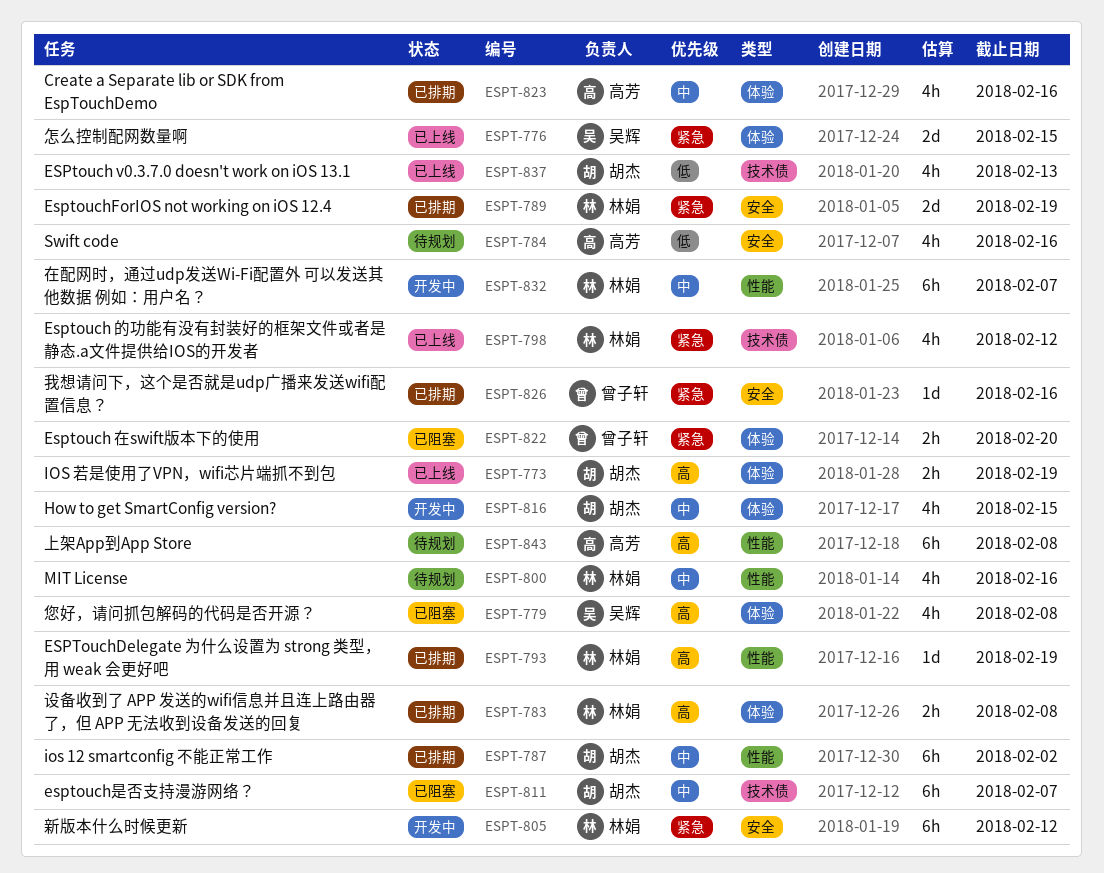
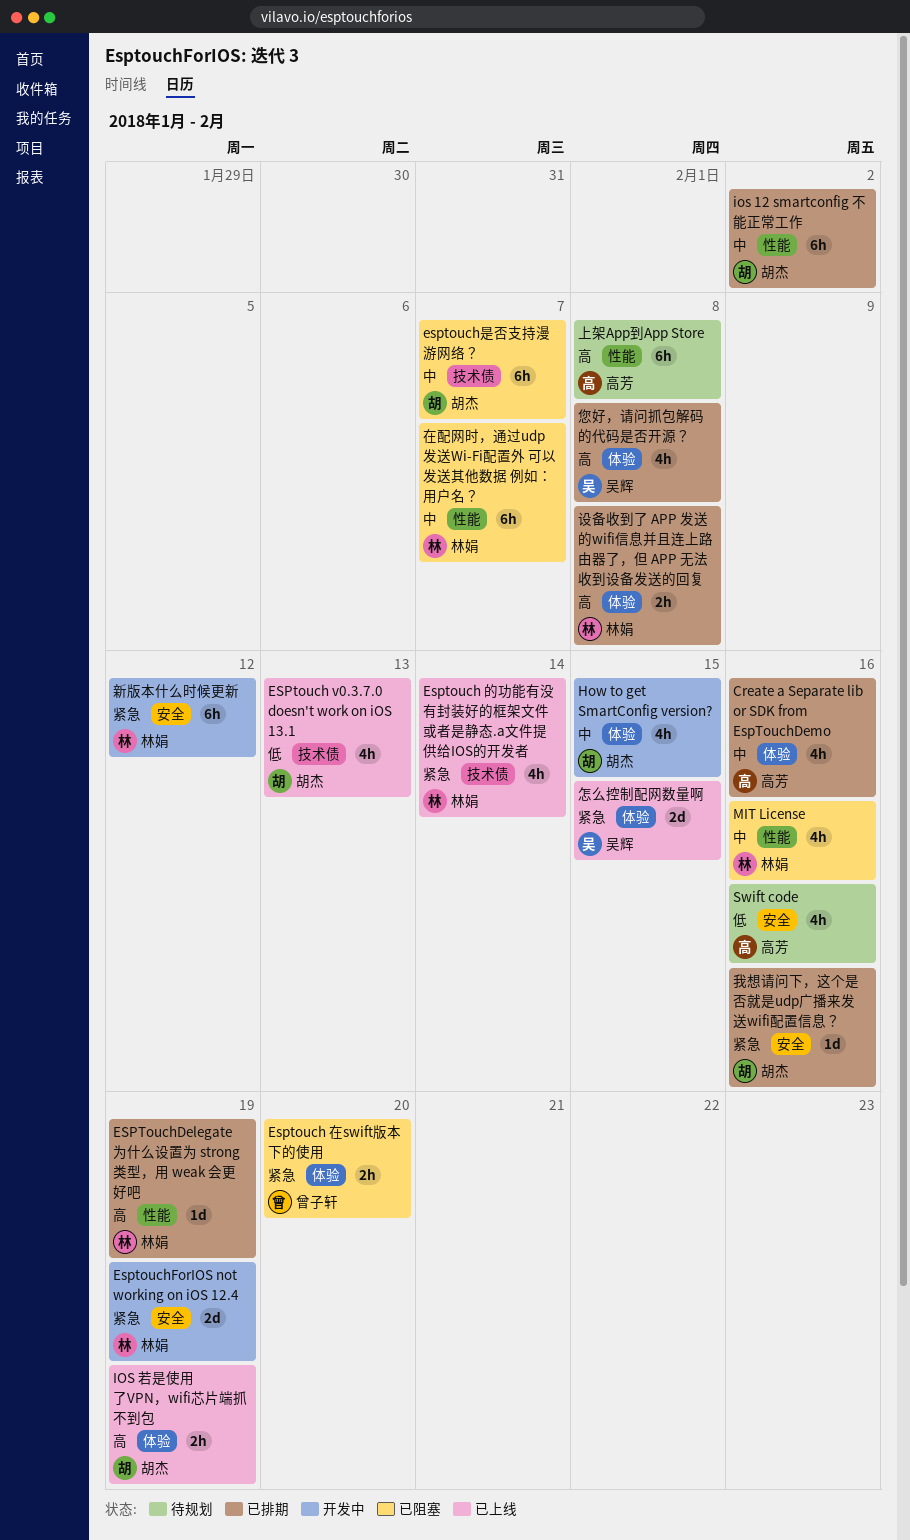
Esptouch 的功能有没有封装好的框架文件或者是静态.a文件提供给IOS的开发者, due: Feb 12 -> Feb 14
EsptouchForIOS not working on iOS 12.4, status: 已排期 -> 开发中
MIT License, status: 待规划 -> 已阻塞
在配网时，通过udp发送Wi-Fi配置外 可以发送其他数据 例如：用户名？, status: 开发中 -> 已阻塞
您好，请问抓包解码的代码是否开源？, status: 已阻塞 -> 已排期
我想请问下，这个是否就是udp广播来发送wifi配置信息？, owner: 曾子轩 -> 胡杰

